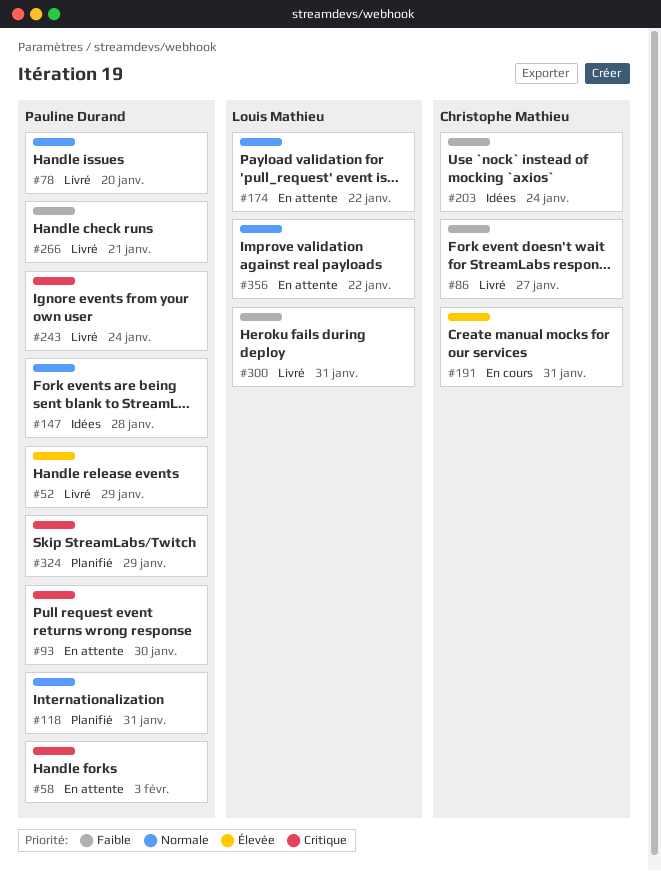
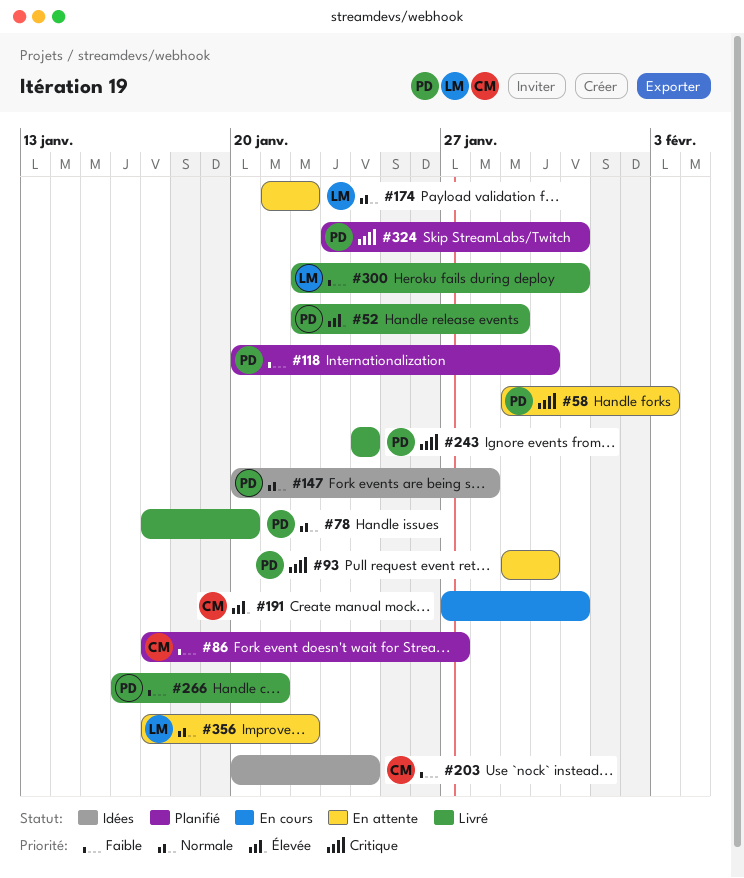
#86, status: Livré -> Planifié
#118, priority: Normale -> Faible
#118, due: Jan 31 -> Jan 30
#324, due: Jan 29 -> Jan 31

